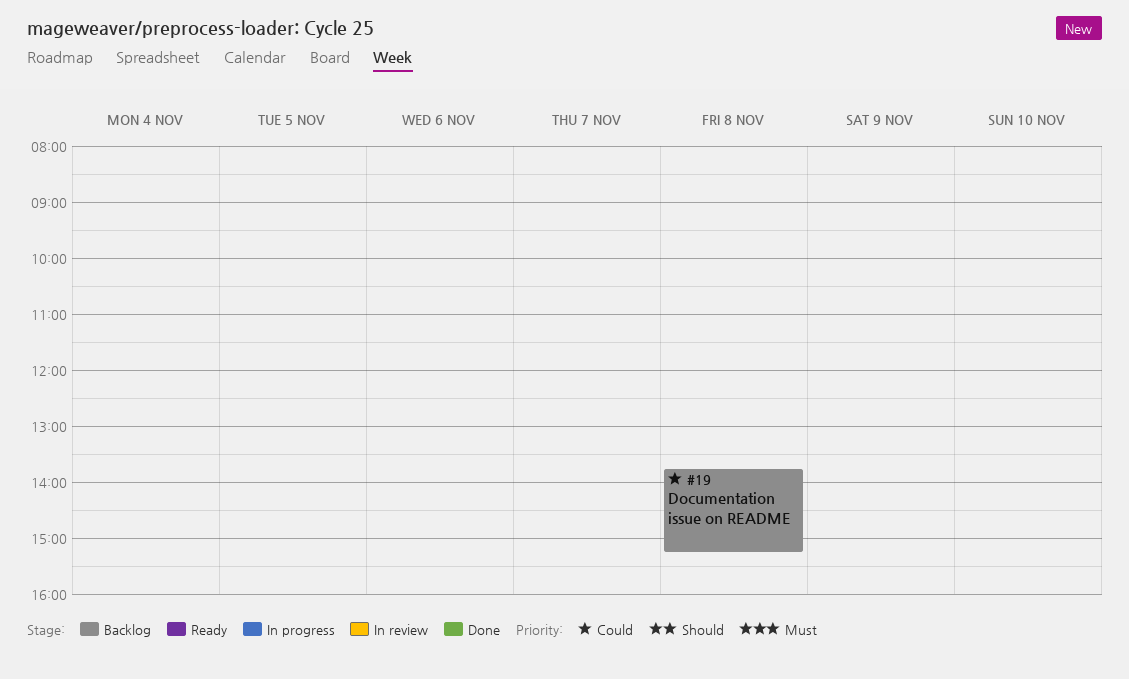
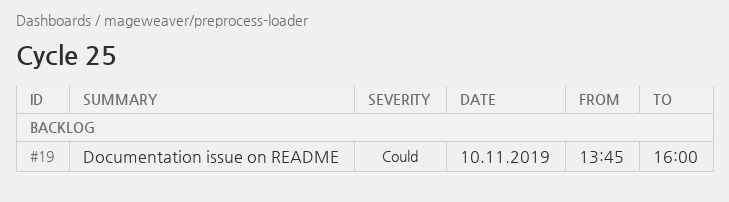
#19, day: Nov 8 -> Nov 10
#19, ends: 15:15 -> 16:00

